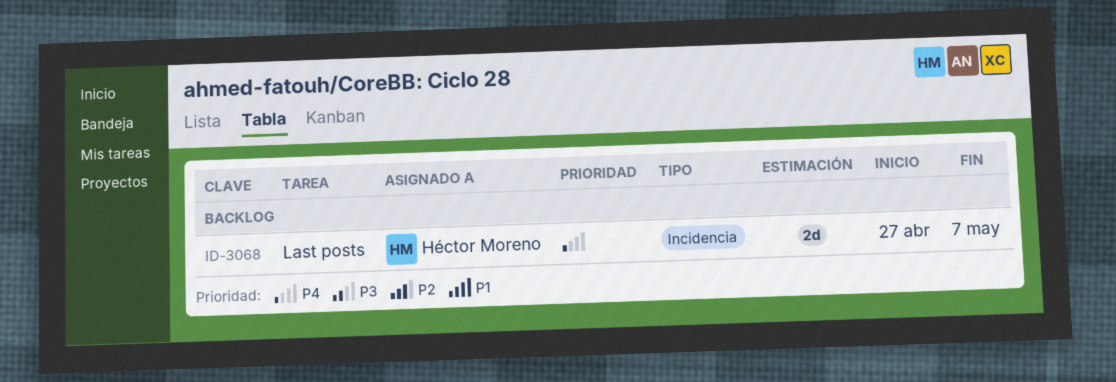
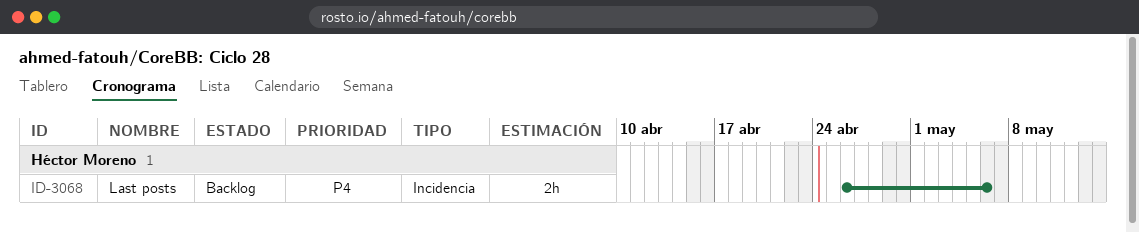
ID-3068, estimate: 2d -> 2h
ID-3068, start: Apr 27 -> Apr 26
ID-3068, due: May 7 -> May 6

